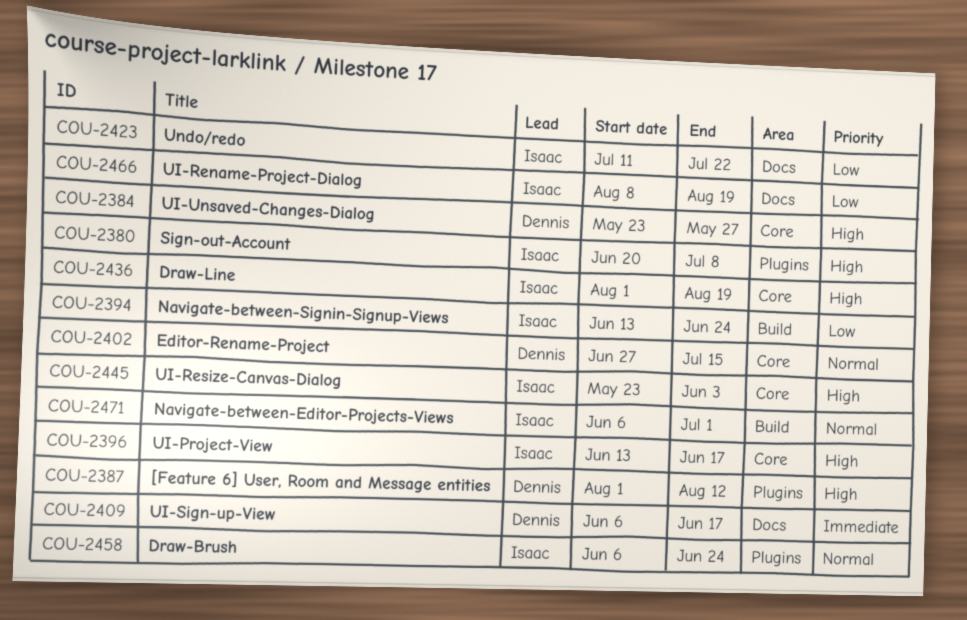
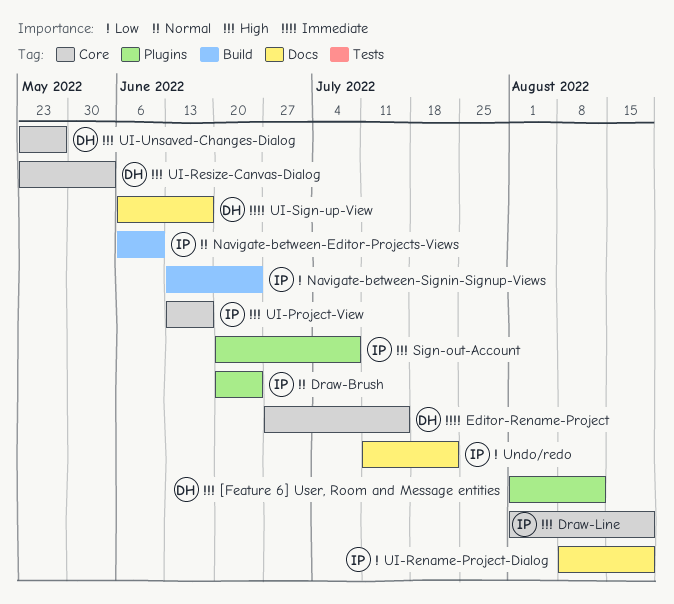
Draw-Brush, start: Jun 6 -> Jun 20
Editor-Rename-Project, priority: Normal -> Immediate
Navigate-between-Editor-Projects-Views, due: Jul 1 -> Jun 10
UI-Resize-Canvas-Dialog, owner: Isaac -> Dennis

